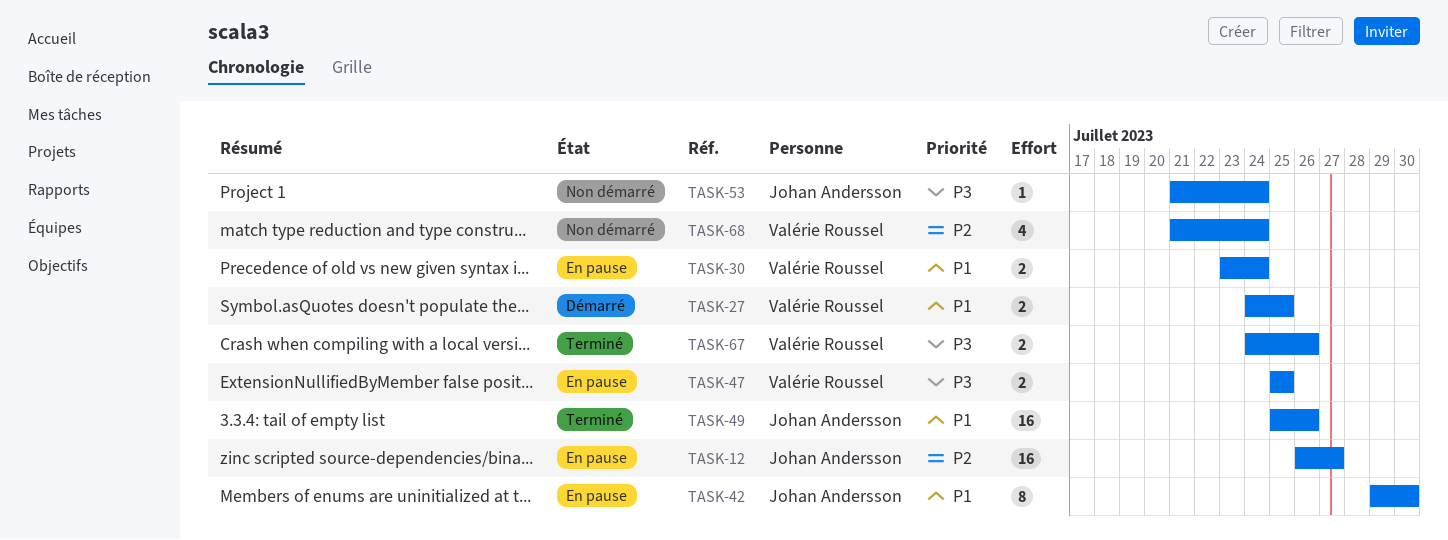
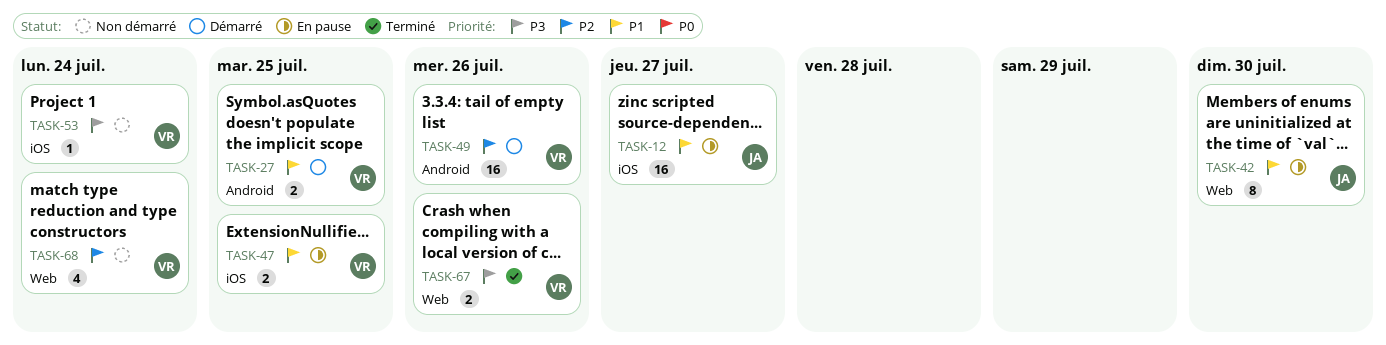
TASK-12, priority: P2 -> P1
TASK-30: present -> none
TASK-47, priority: P3 -> P1
TASK-49, status: Terminé -> Démarré
TASK-49, owner: Johan Andersson -> Valérie Roussel
TASK-49, priority: P1 -> P2
TASK-53, owner: Johan Andersson -> Valérie Roussel

